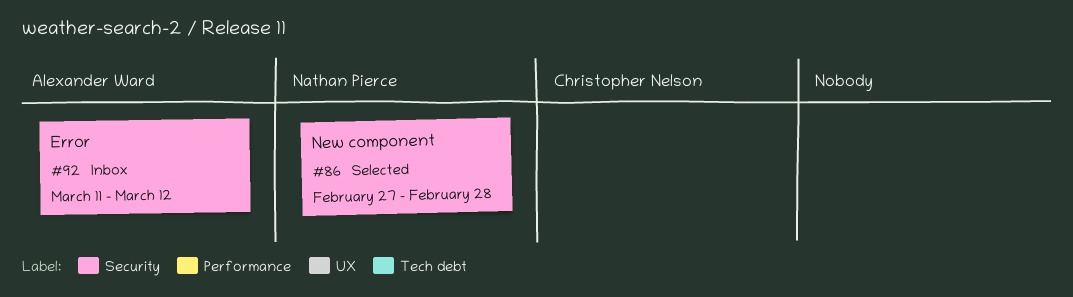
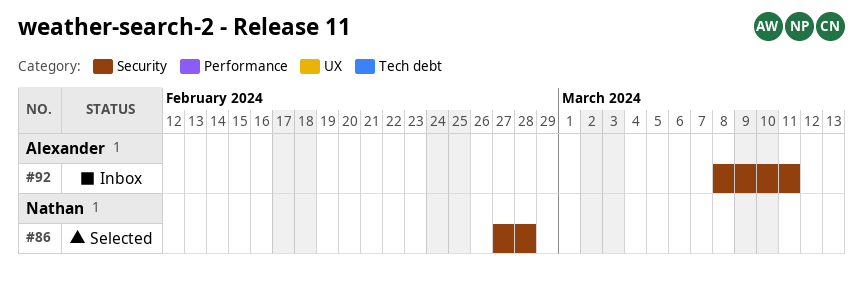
#92, start: Mar 11 -> Mar 8
#92, due: Mar 12 -> Mar 11

